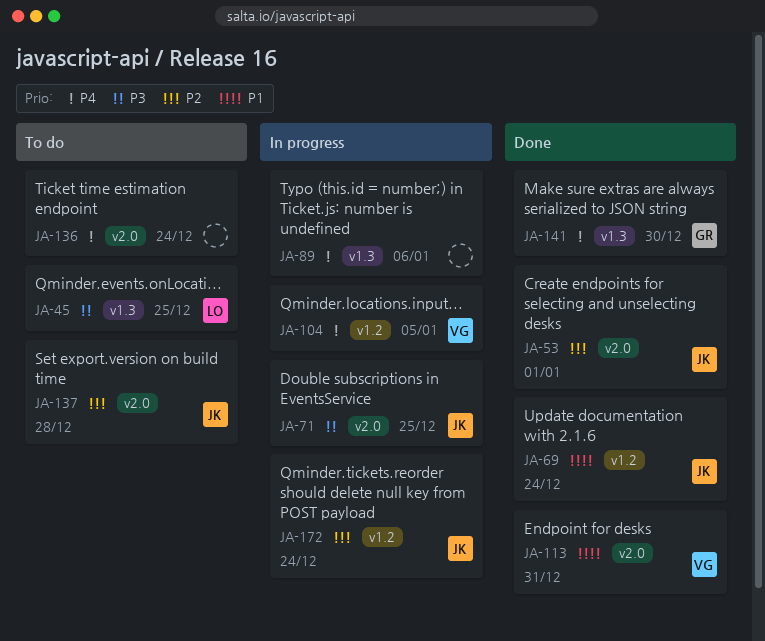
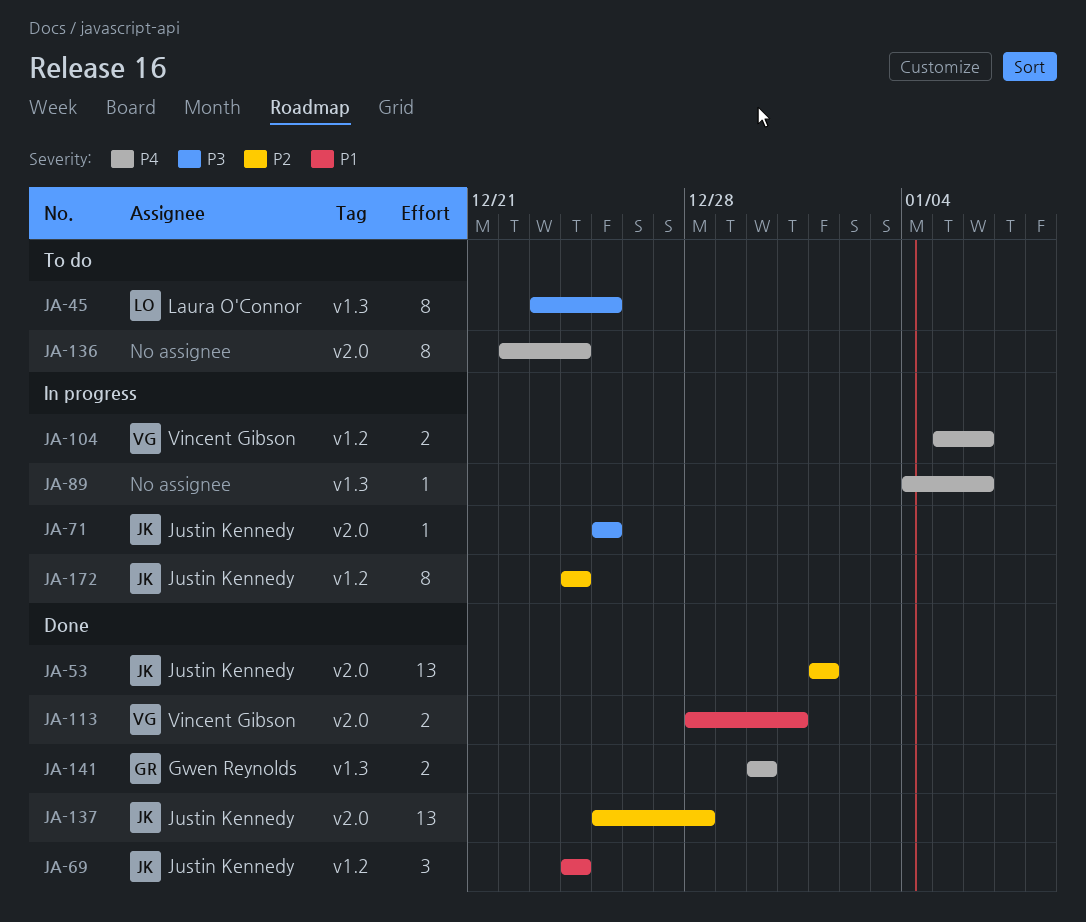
JA-104, due: Jan 5 -> Jan 6
JA-137, status: To do -> Done

